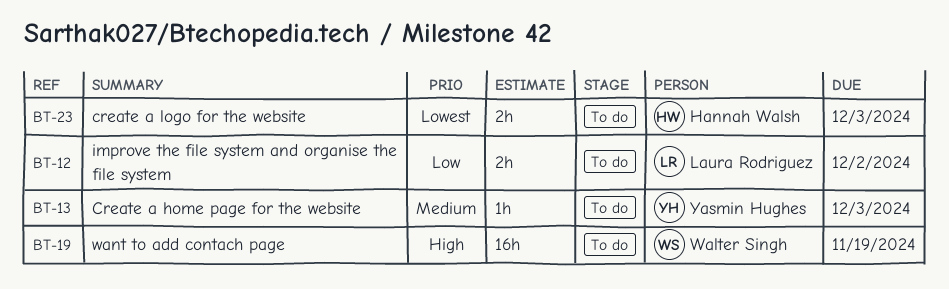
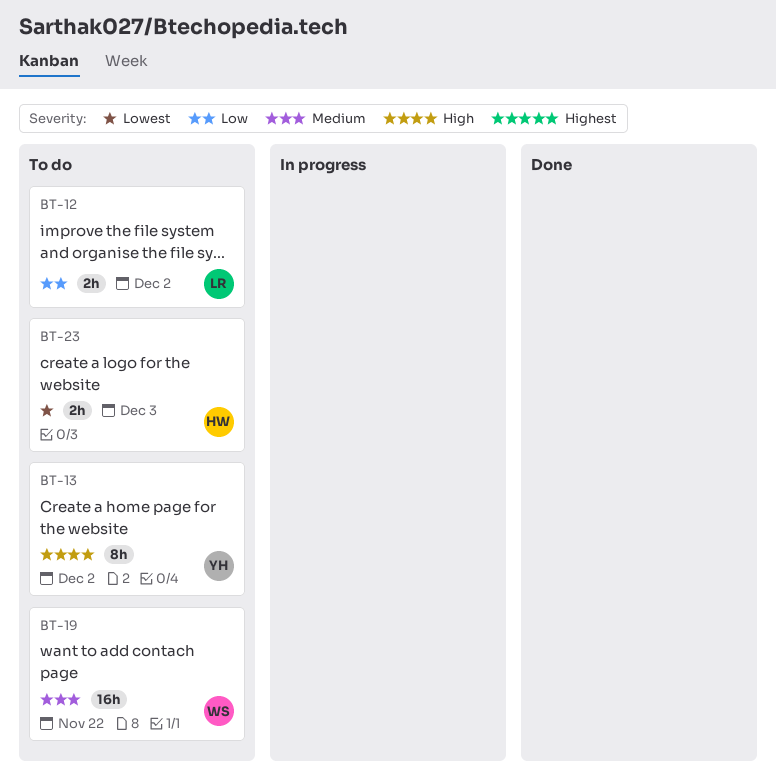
BT-13, priority: Medium -> High
BT-13, estimate: 1h -> 8h
BT-13, due: Dec 3 -> Dec 2
BT-19, priority: High -> Medium
BT-19, due: Nov 19 -> Nov 22

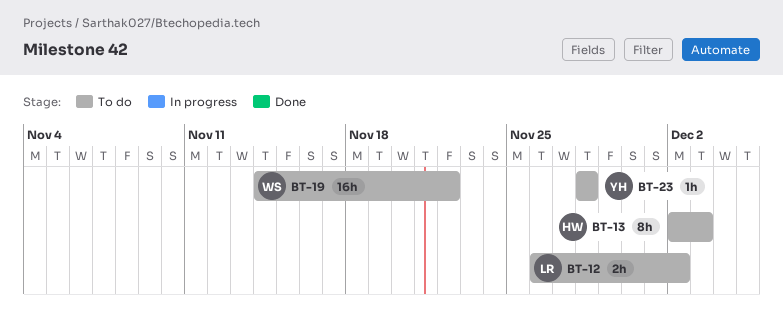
BT-13, owner: YH -> HW
BT-13, due: Dec 2 -> Dec 3
BT-23, owner: HW -> YH
BT-23, estimate: 2h -> 1h
BT-23, due: Dec 3 -> Nov 28

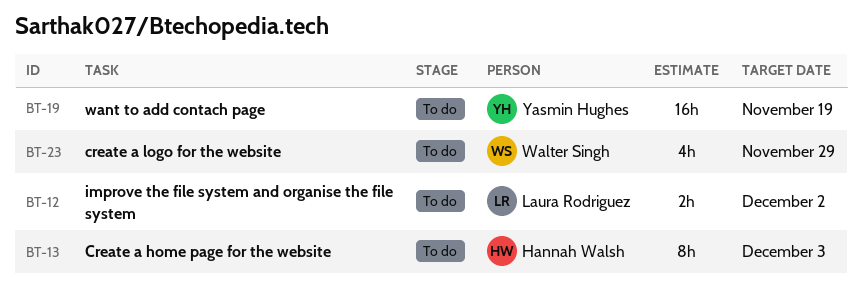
BT-19, owner: Walter Singh -> Yasmin Hughes
BT-19, due: Nov 22 -> Nov 19
BT-23, owner: Yasmin Hughes -> Walter Singh
BT-23, estimate: 1h -> 4h
BT-23, due: Nov 28 -> Nov 29

